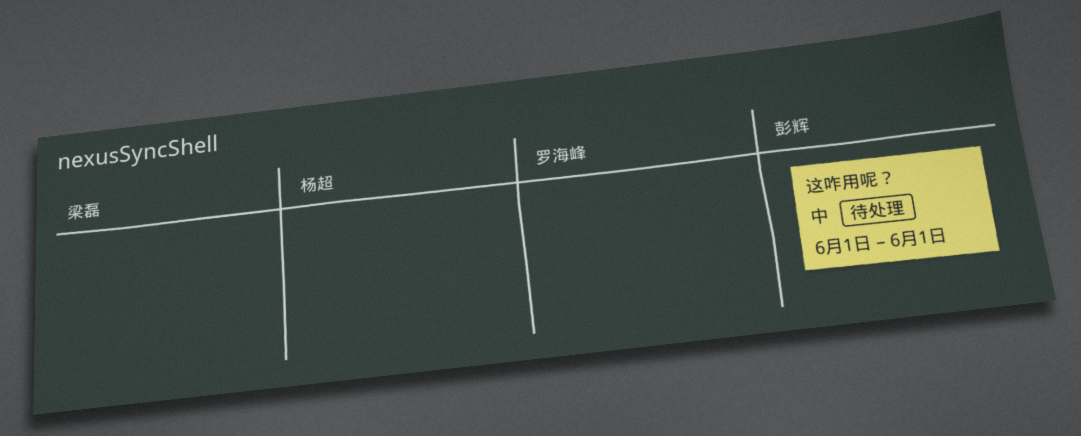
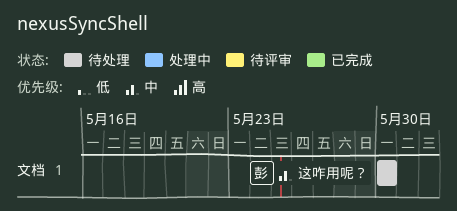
这咋用呢？, start: Jun 1 -> May 30
这咋用呢？, due: Jun 1 -> May 30

